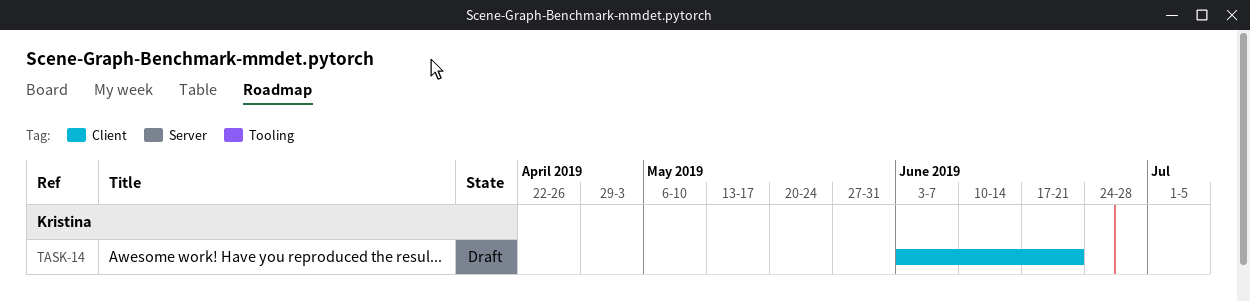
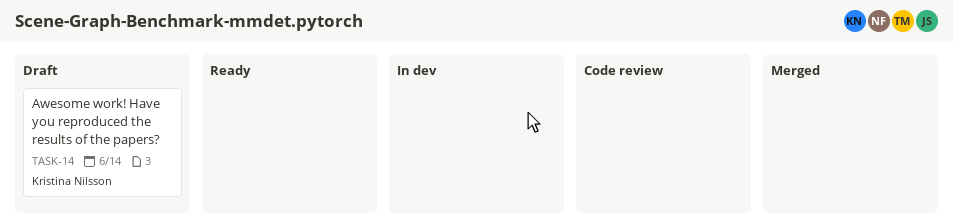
TASK-14, due: Jun 21 -> Jun 14

